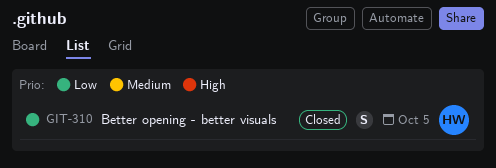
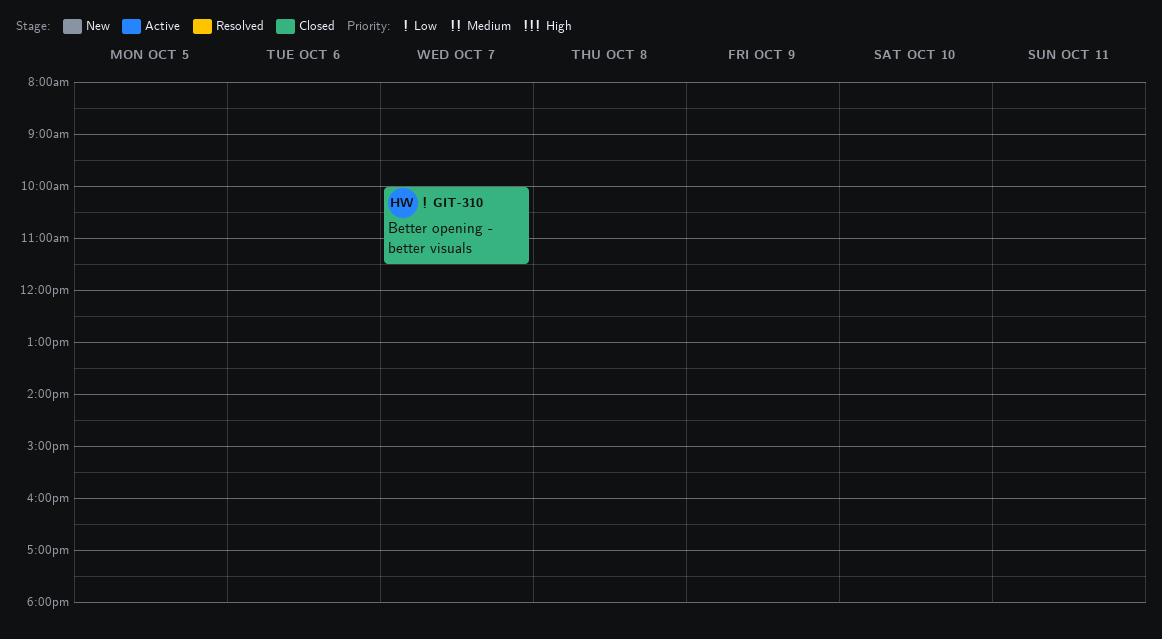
GIT-310, day: Oct 5 -> Oct 7

